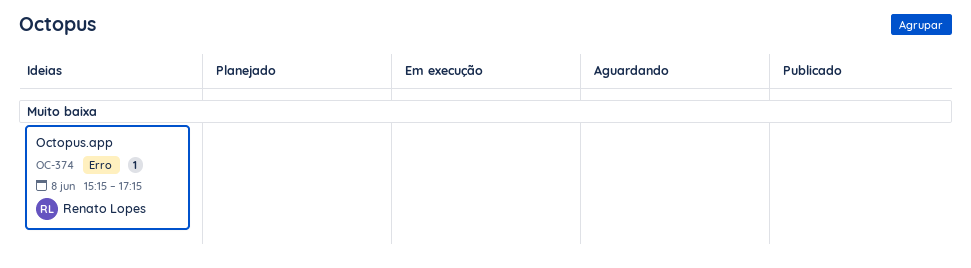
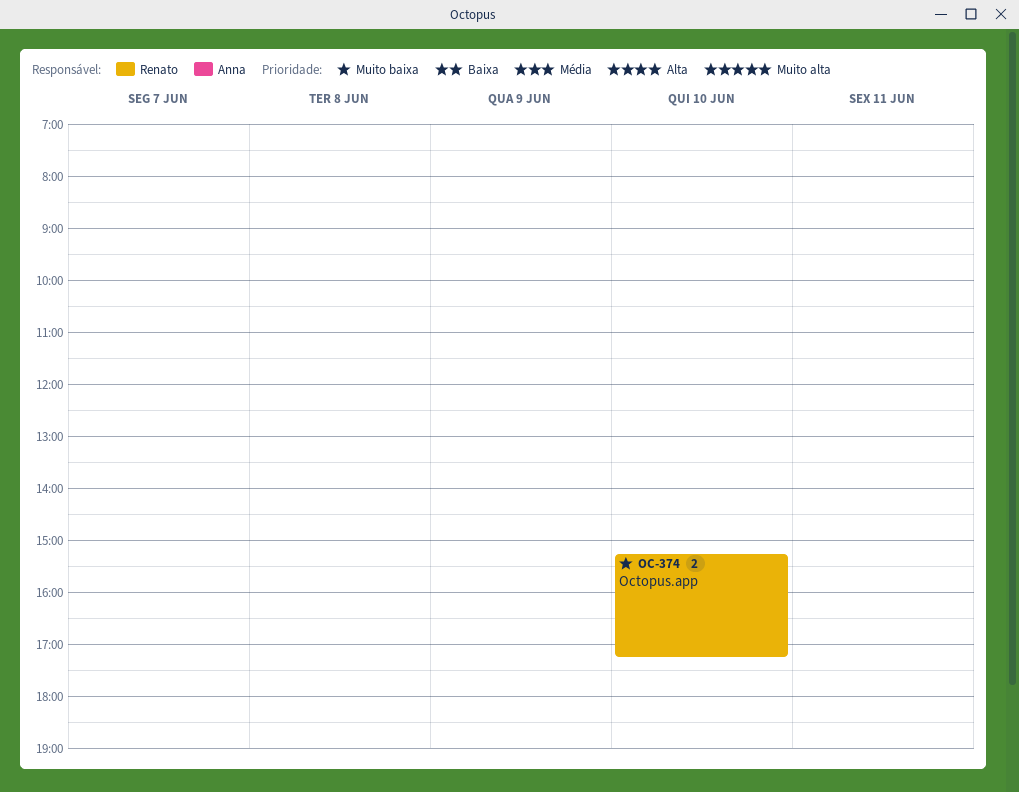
OC-374, estimate: 1 -> 2
OC-374, day: Jun 8 -> Jun 10

